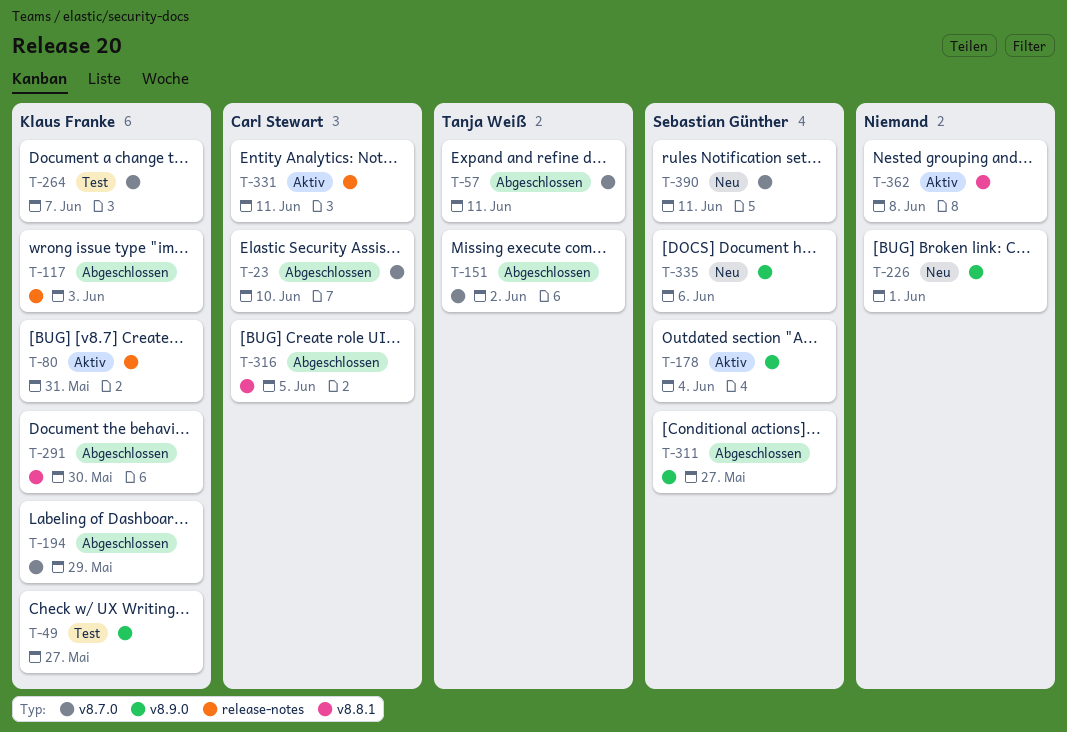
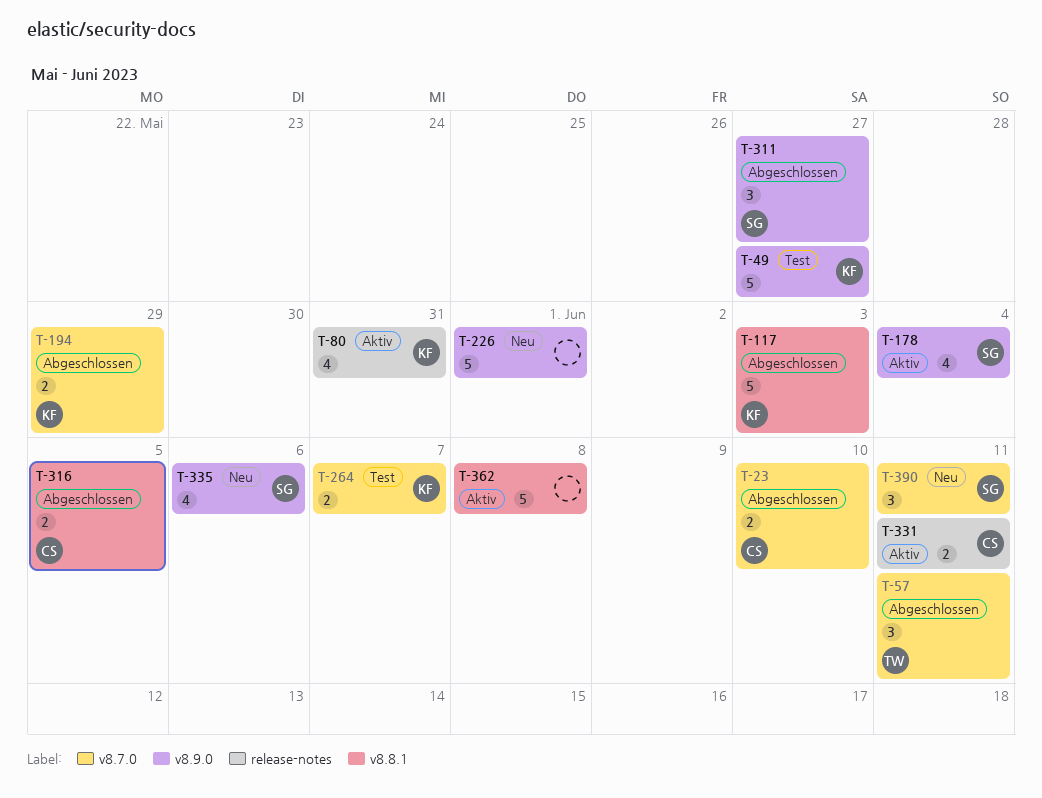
T-117, label: release-notes -> v8.8.1
T-151: present -> none
T-291: present -> none

